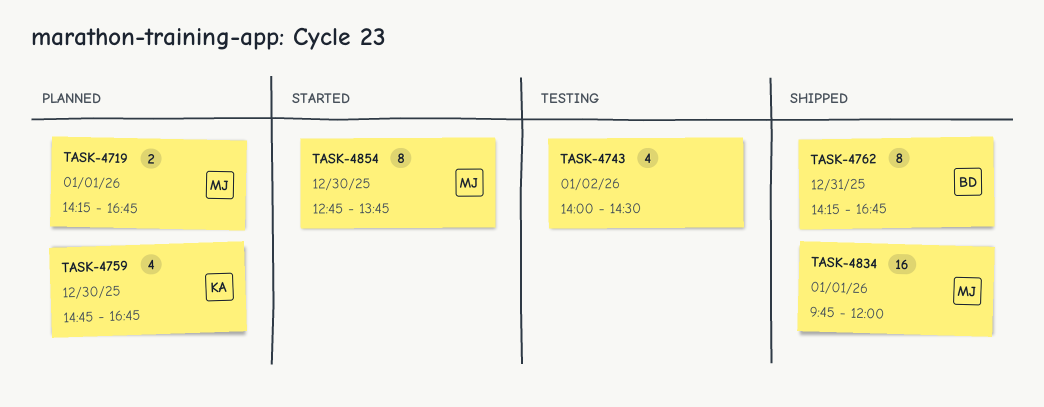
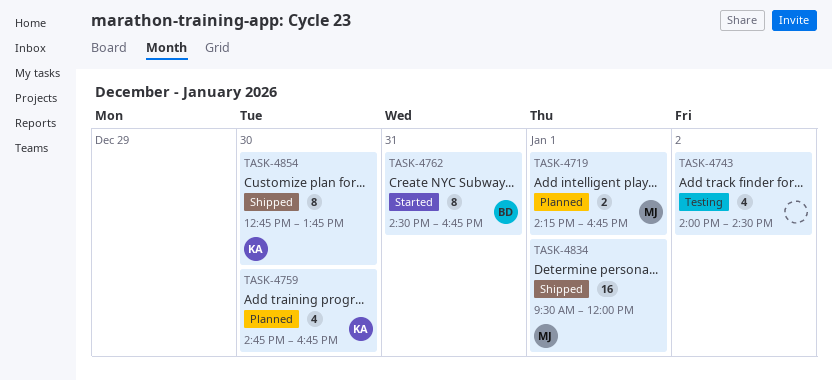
TASK-4762, status: Shipped -> Started
TASK-4762, begins: 14:15 -> 14:30
TASK-4834, begins: 09:45 -> 09:30
TASK-4854, status: Started -> Shipped
TASK-4854, owner: MJ -> KA

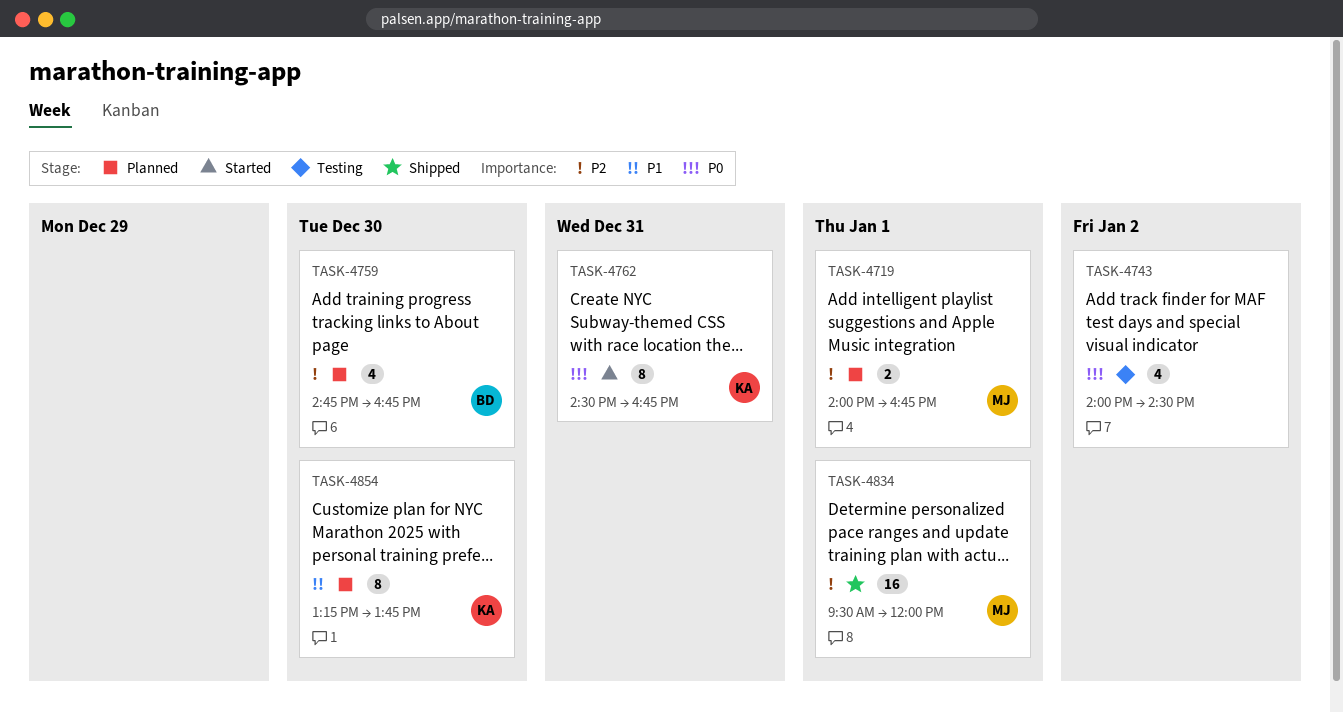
TASK-4719, begins: 14:15 -> 14:00
TASK-4759, owner: KA -> BD
TASK-4762, owner: BD -> KA
TASK-4854, status: Shipped -> Planned
TASK-4854, begins: 12:45 -> 13:15

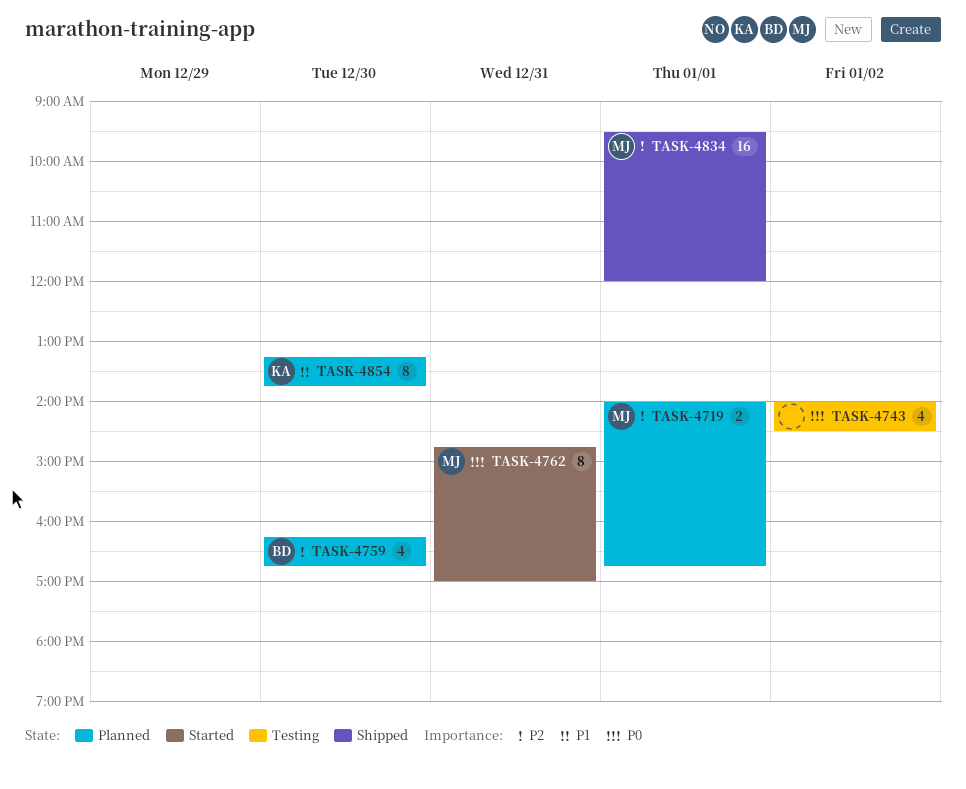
TASK-4759, begins: 14:45 -> 16:15
TASK-4762, owner: KA -> MJ
TASK-4762, begins: 14:30 -> 14:45
TASK-4762, ends: 16:45 -> 17:00

